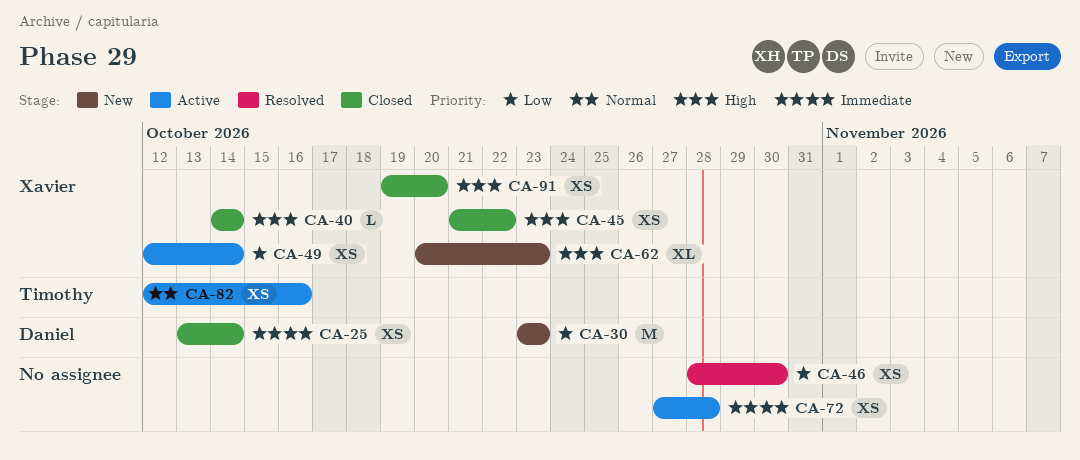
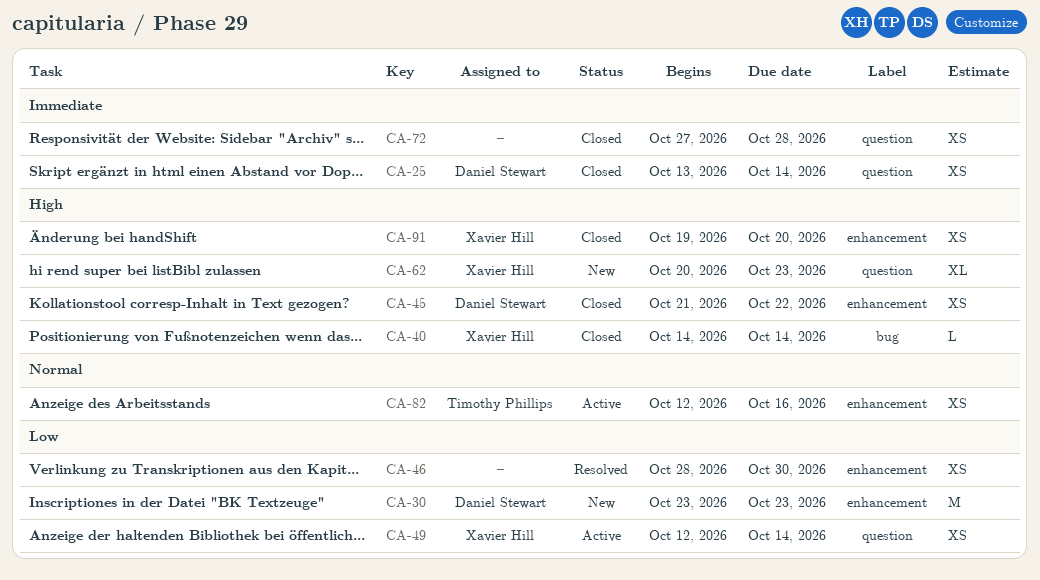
CA-45, owner: Xavier Hill -> Daniel Stewart
CA-72, status: Active -> Closed

